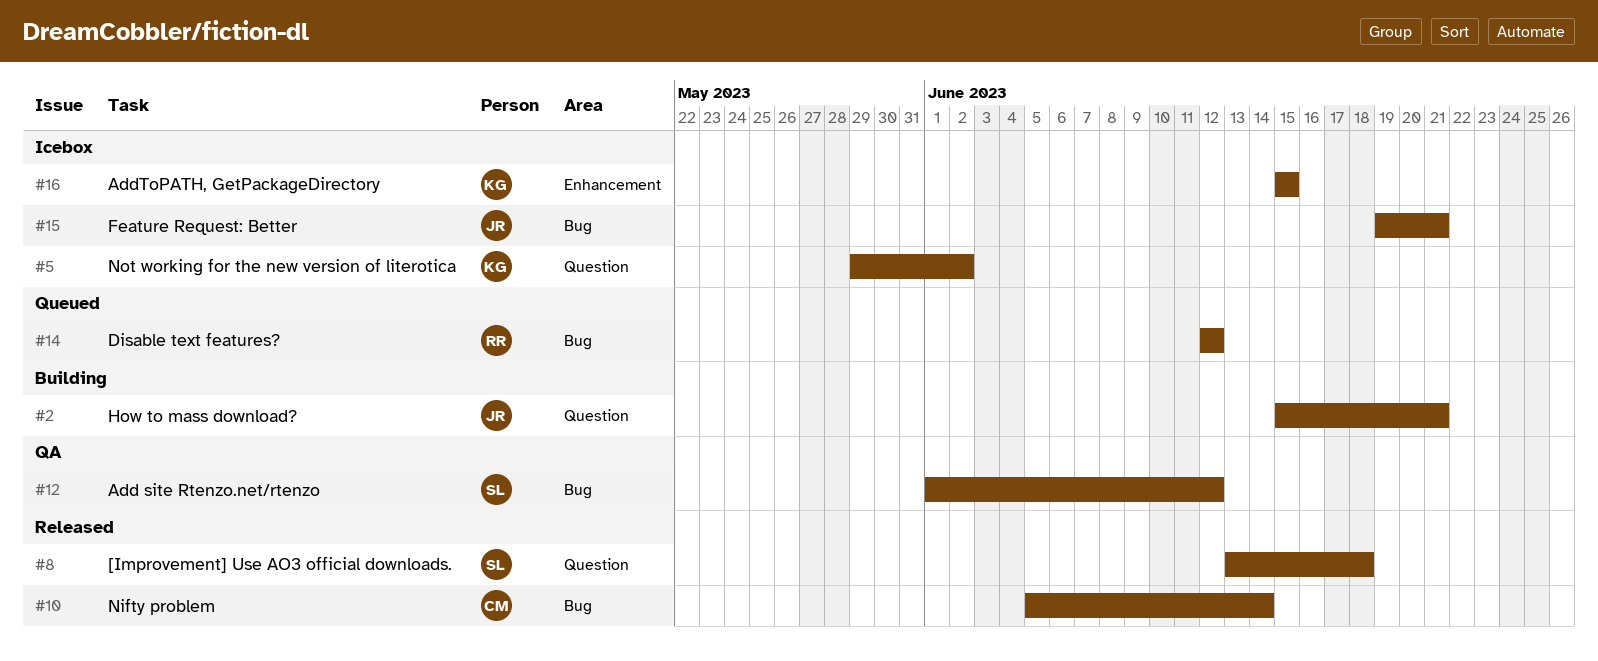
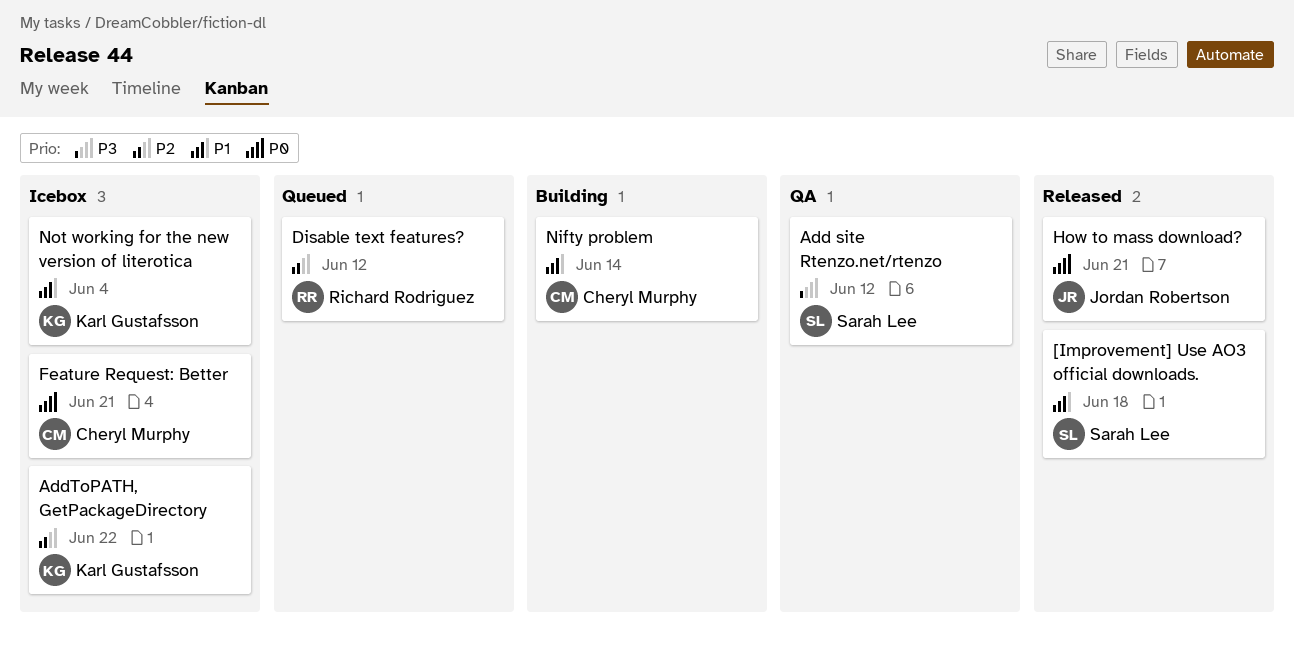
AddToPATH, GetPackageDirectory, due: Jun 15 -> Jun 22
Feature Request: Better, owner: Jordan Robertson -> Cheryl Murphy
How to mass download?, status: Building -> Released
Nifty problem, status: Released -> Building
Not working for the new version of literotica, due: Jun 2 -> Jun 4

